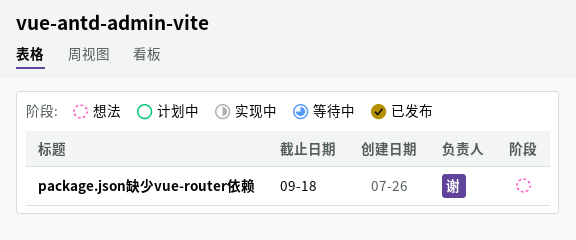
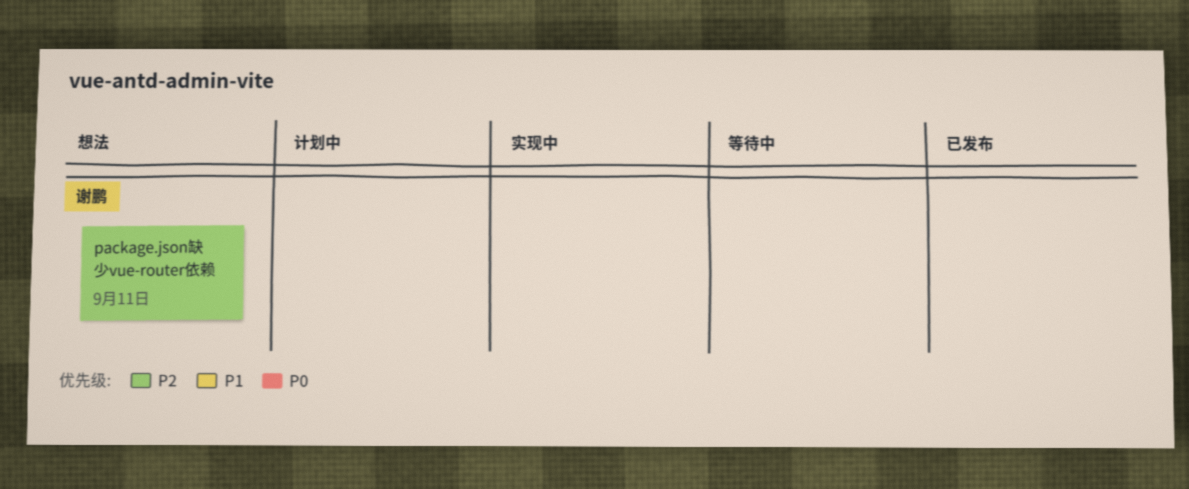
package.json缺少vue-router依赖, due: Sep 18 -> Sep 11

